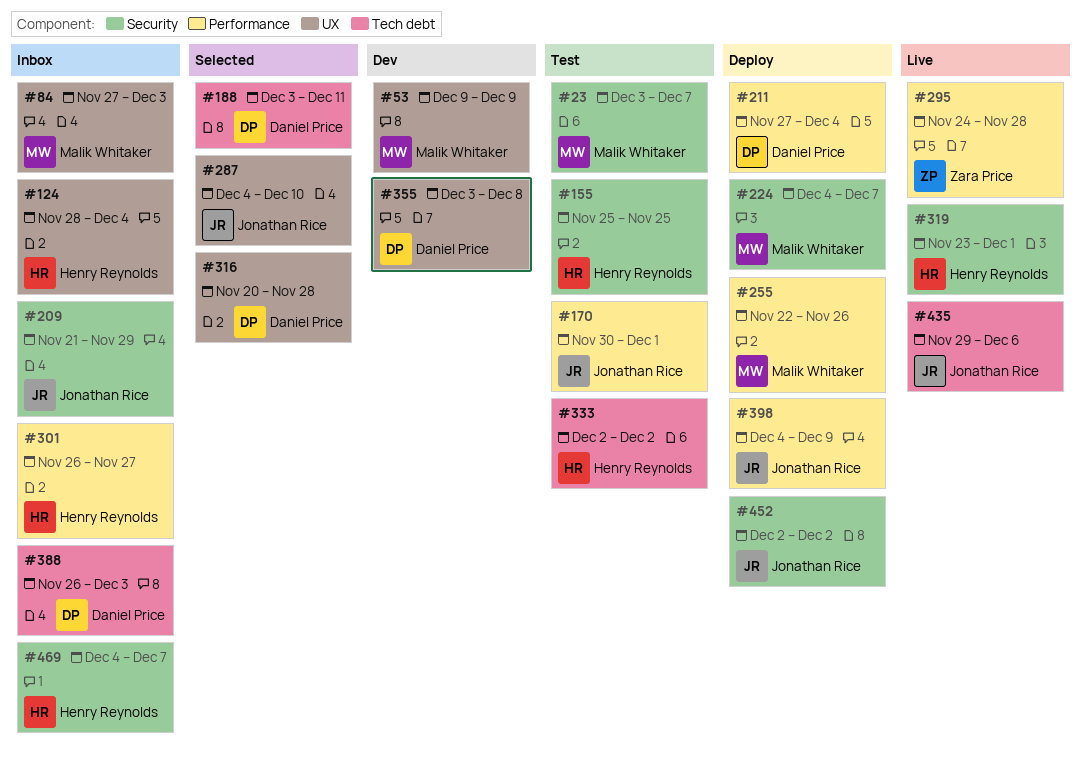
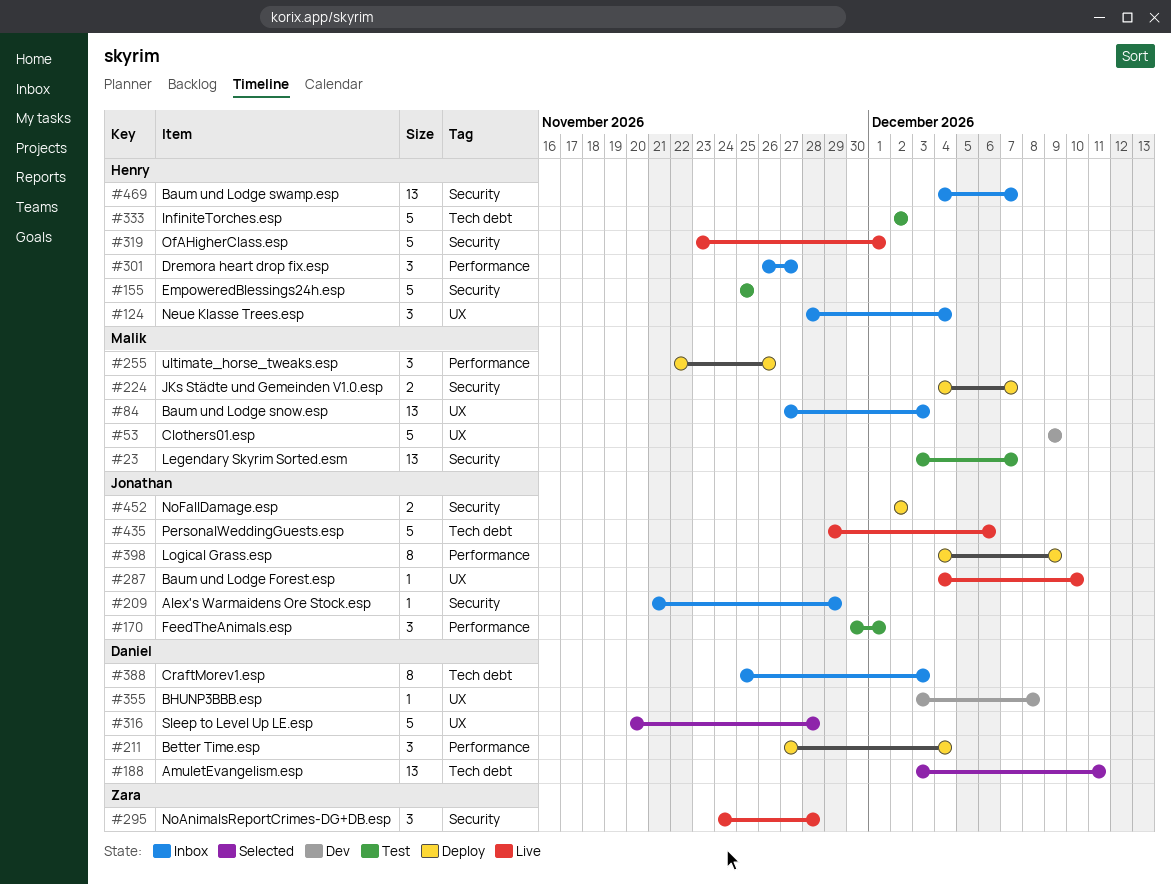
#287, status: Selected -> Live
#295, label: Performance -> Security
#388, start: Nov 26 -> Nov 25

